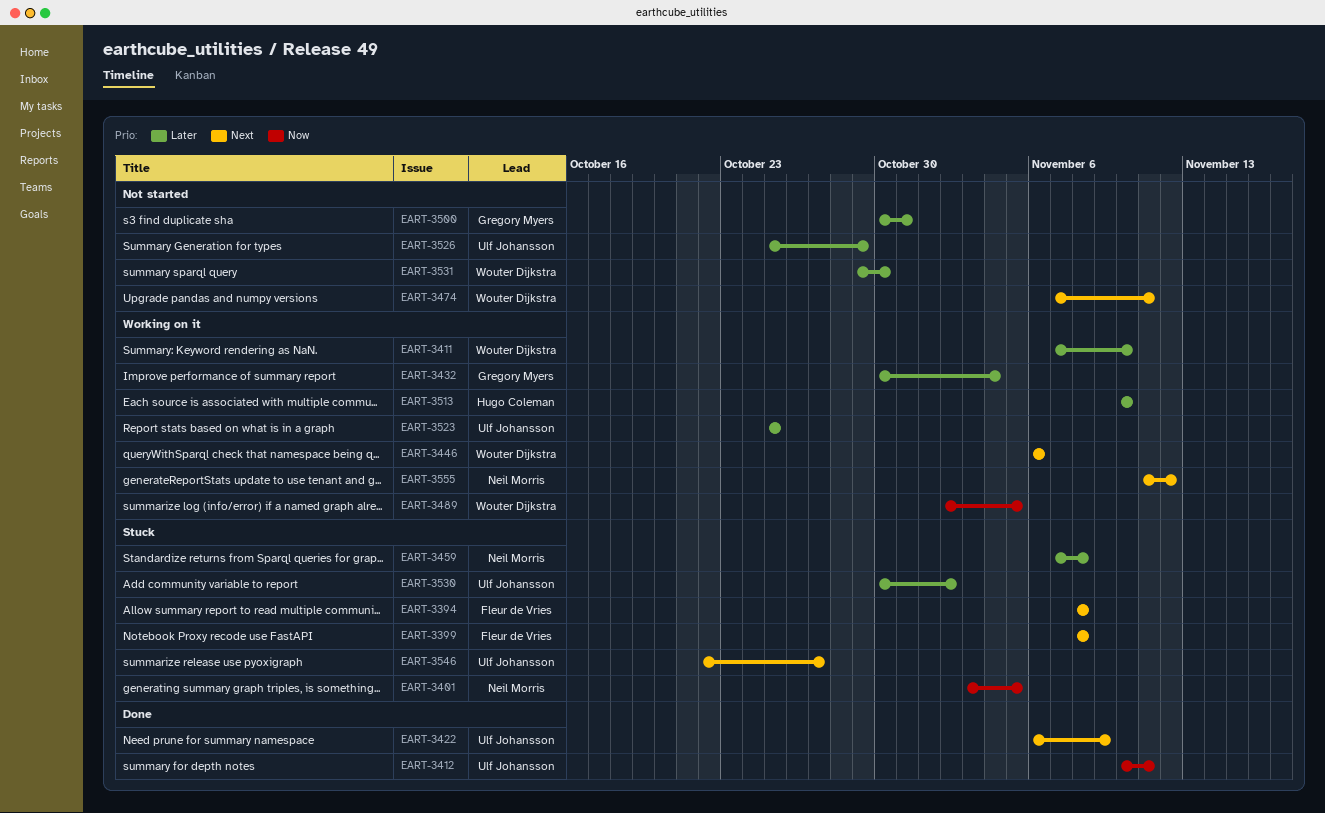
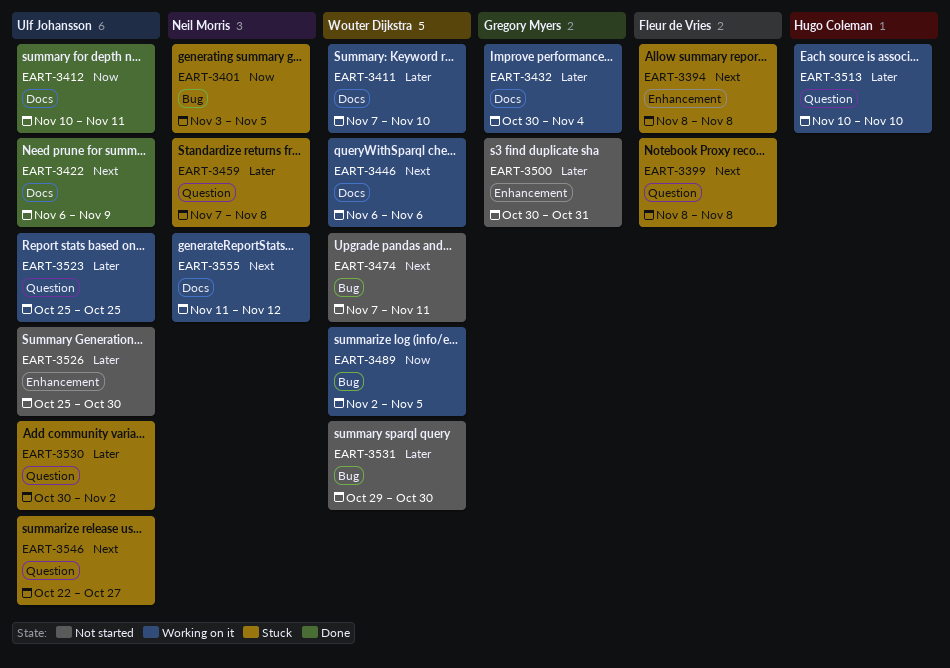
EART-3526, due: Oct 29 -> Oct 30

